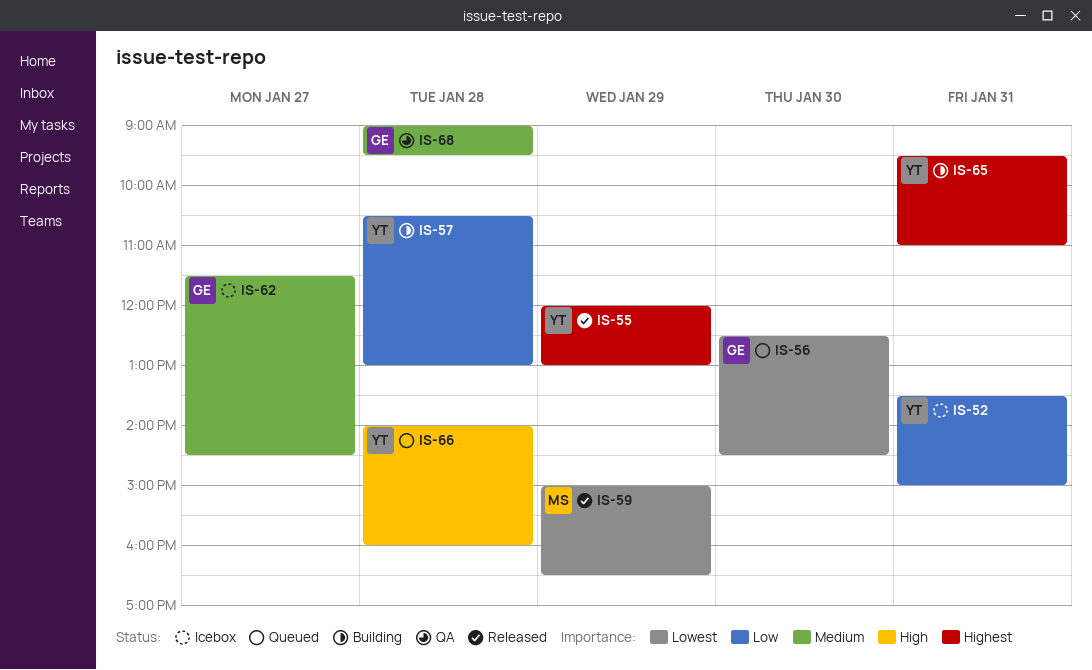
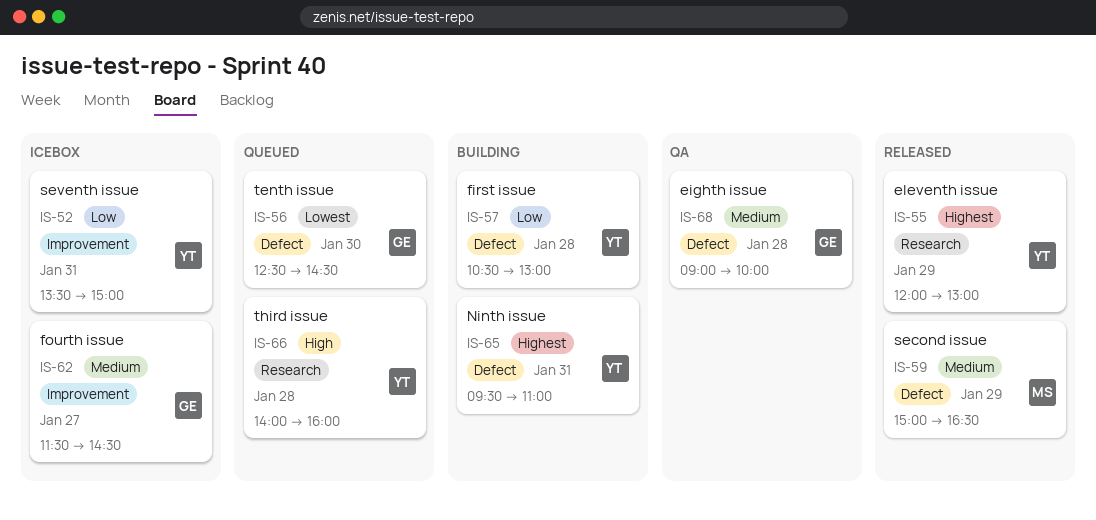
IS-59, priority: Lowest -> Medium
IS-68, ends: 09:30 -> 10:00

